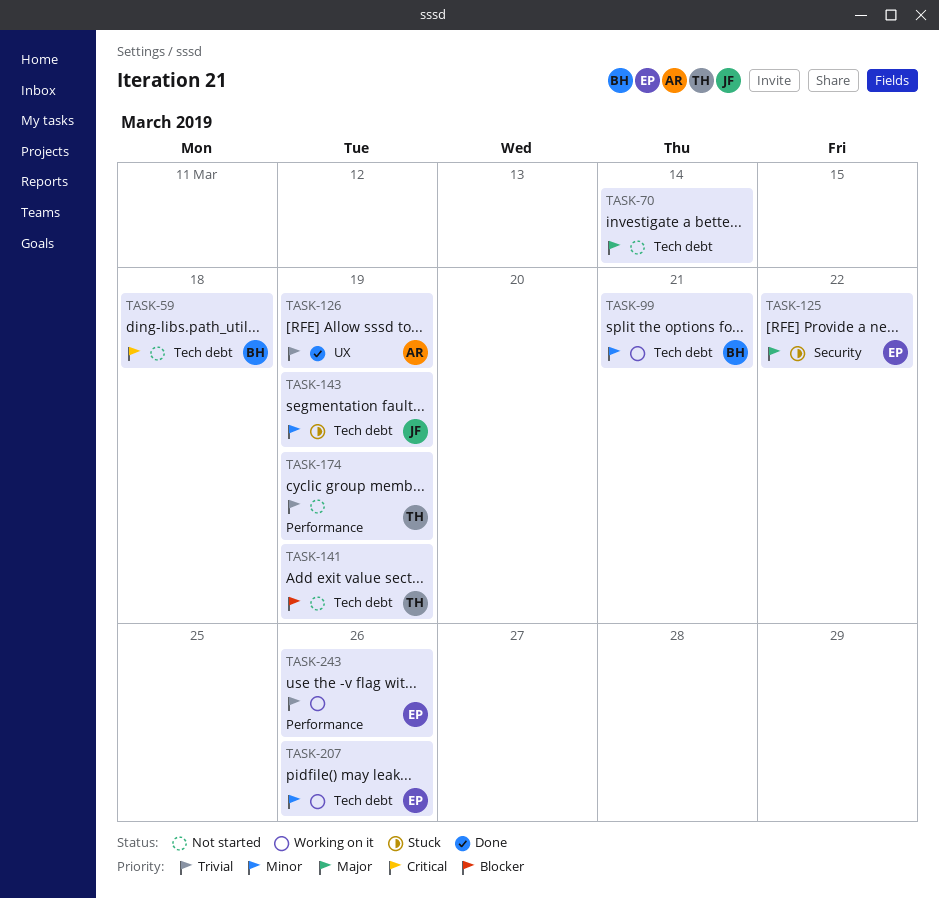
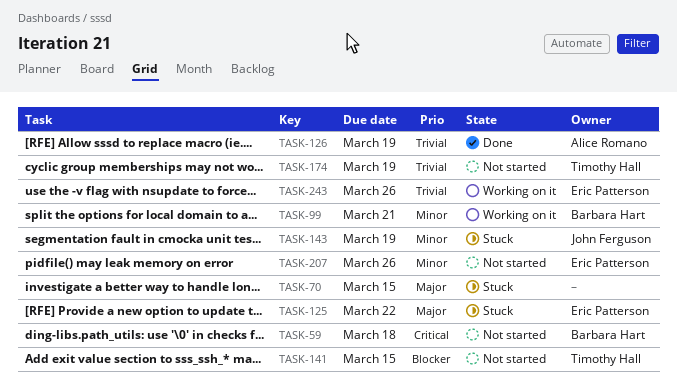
TASK-70, status: Not started -> Stuck
TASK-70, due: Mar 14 -> Mar 15
TASK-141, due: Mar 19 -> Mar 15
TASK-207, status: Working on it -> Not started

